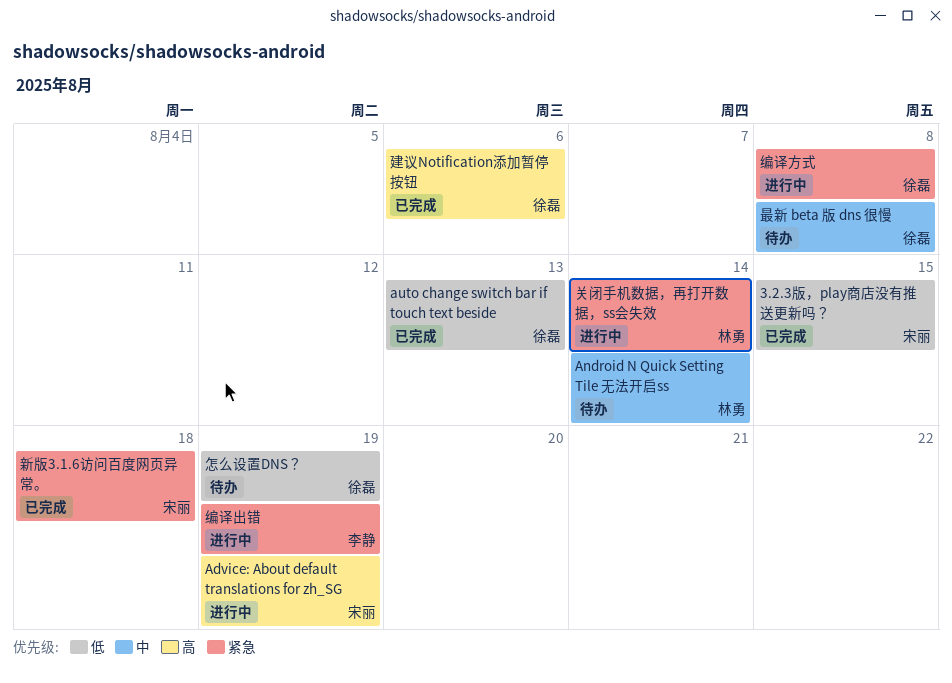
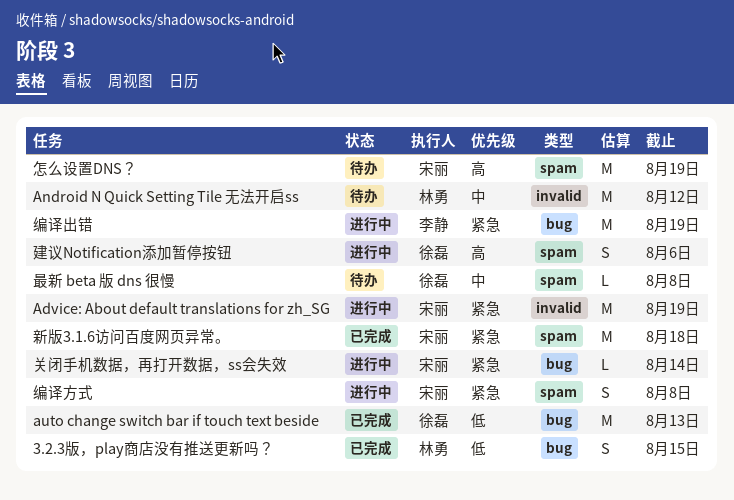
3.2.3版，play商店没有推送更新吗？, owner: 宋丽 -> 林勇
Advice: About default translations for zh_SG, priority: 高 -> 紧急
Android N Quick Setting Tile 无法开启ss, due: Aug 14 -> Aug 12
关闭手机数据，再打开数据，ss会失效, owner: 林勇 -> 宋丽
建议Notification添加暂停按钮, status: 已完成 -> 进行中
怎么设置DNS？, owner: 徐磊 -> 宋丽
怎么设置DNS？, priority: 低 -> 高
编译方式, owner: 徐磊 -> 宋丽

